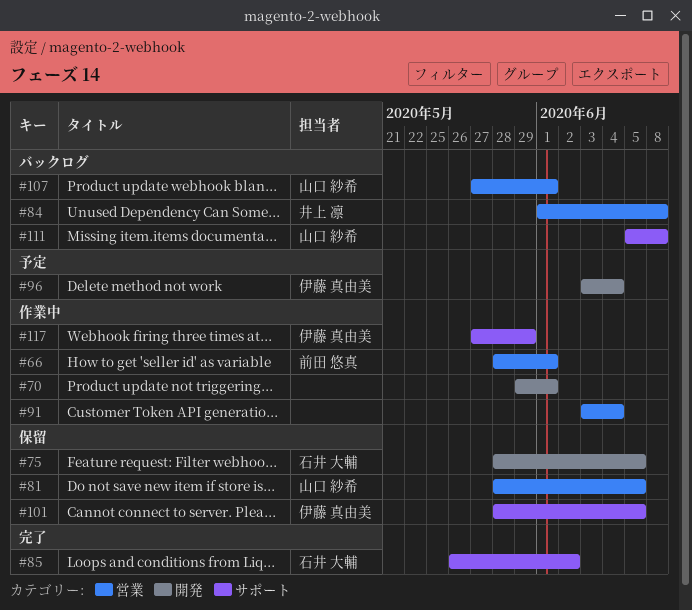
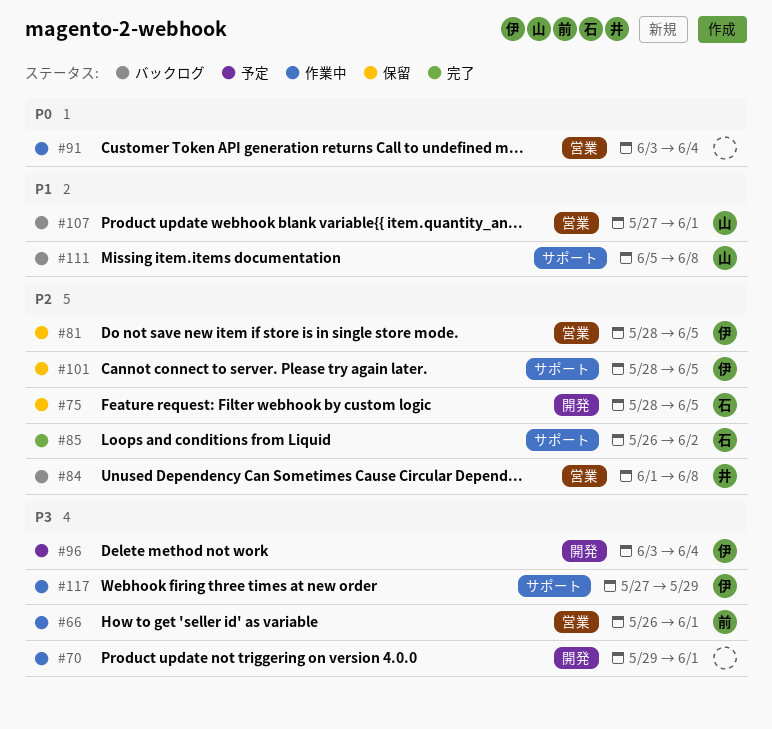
#66, start: May 28 -> May 26
#81, owner: 山口 紗希 -> 伊藤 真由美

